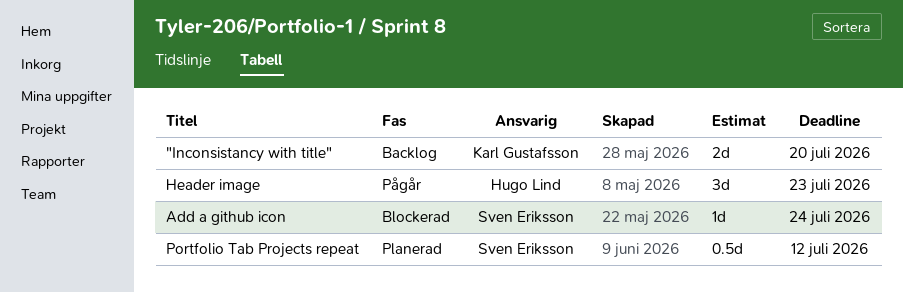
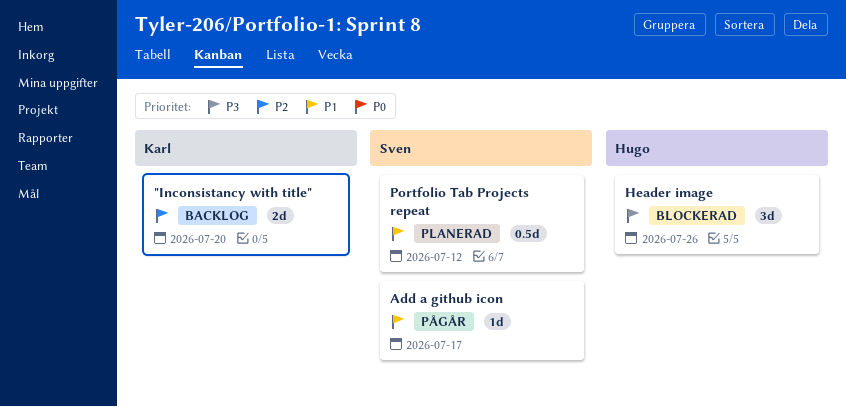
Add a github icon, status: Blockerad -> Pågår
Add a github icon, due: Jul 24 -> Jul 17
Header image, status: Pågår -> Blockerad
Header image, due: Jul 23 -> Jul 26

